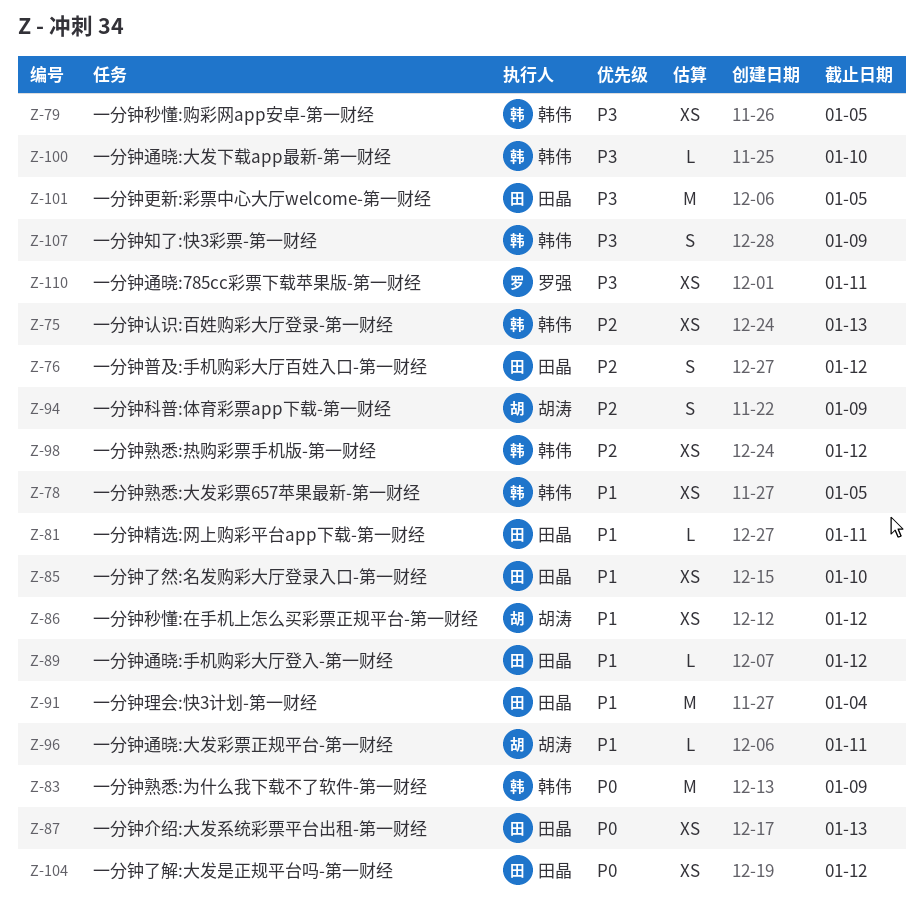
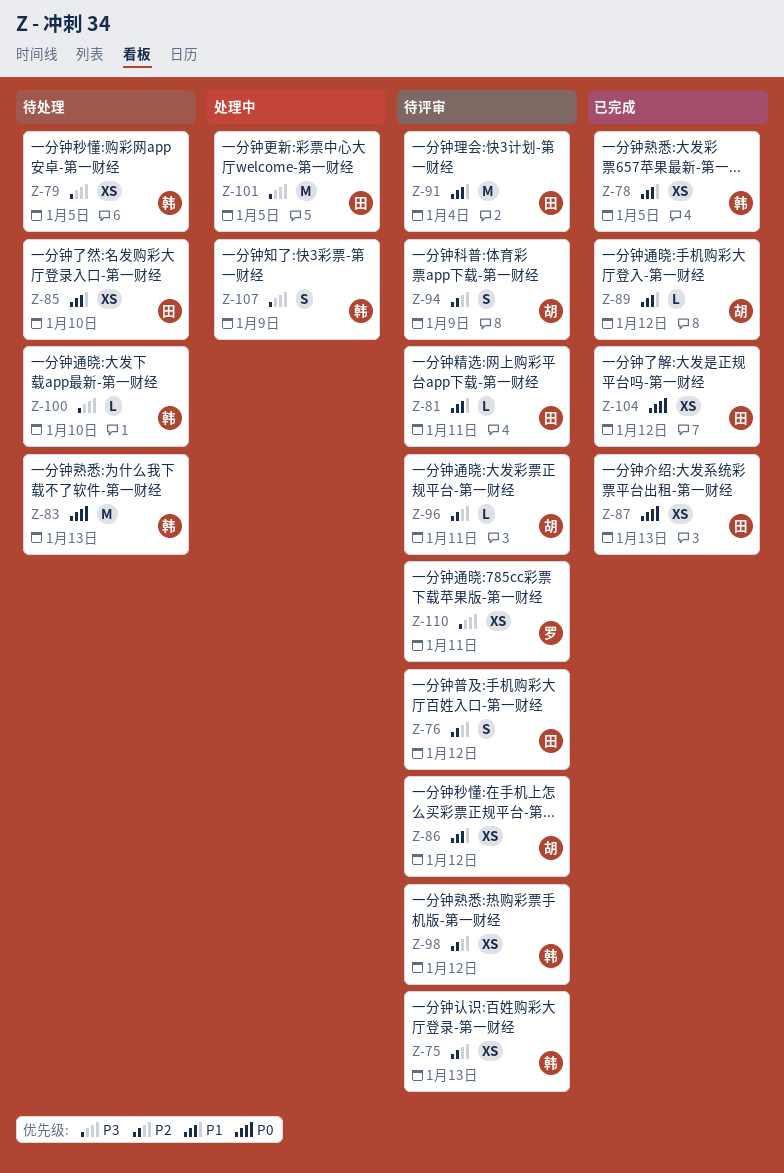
Z-83, due: Jan 9 -> Jan 13
Z-89, owner: 田晶 -> 胡涛
Z-96, priority: P1 -> P2

